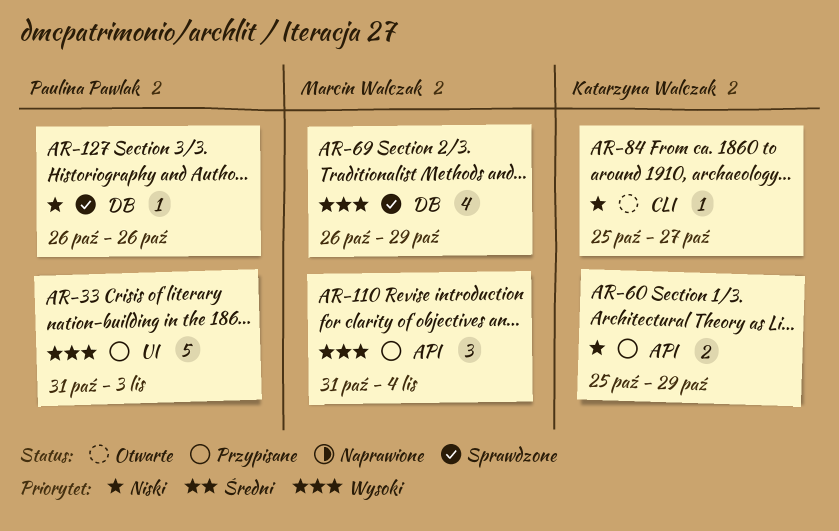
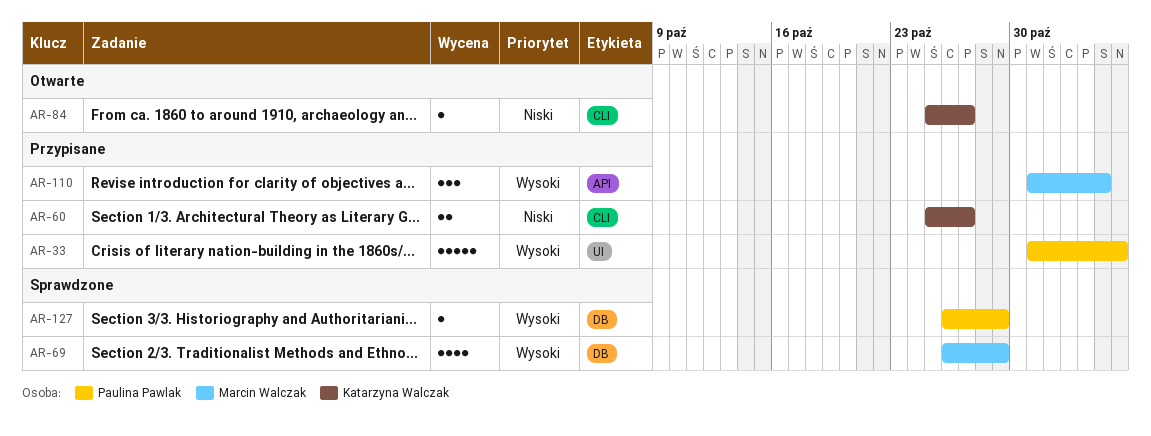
AR-33, due: Nov 3 -> Nov 5
AR-60, label: API -> CLI
AR-60, due: Oct 29 -> Oct 27
AR-127, priority: Niski -> Wysoki
AR-127, due: Oct 26 -> Oct 29

